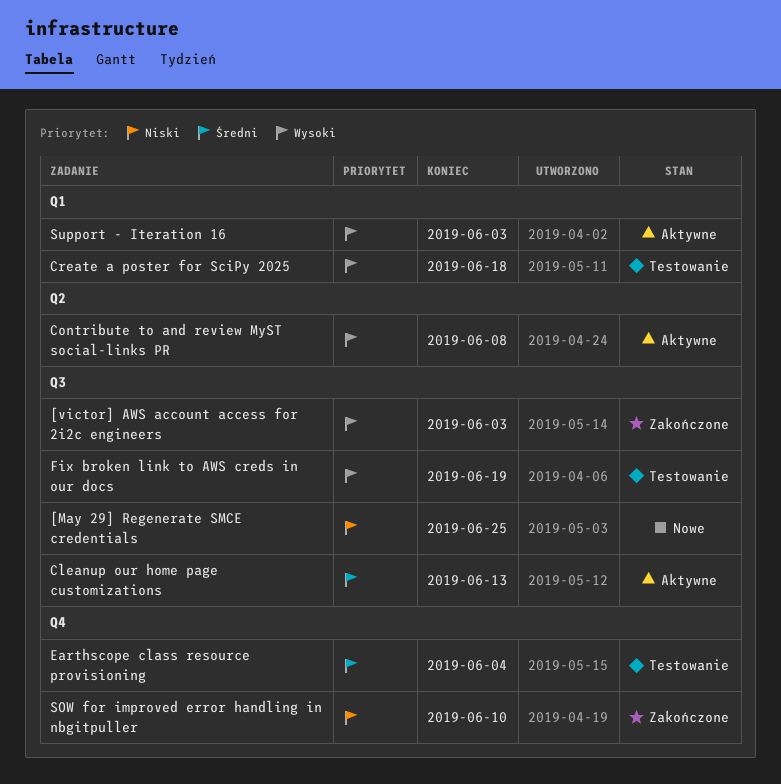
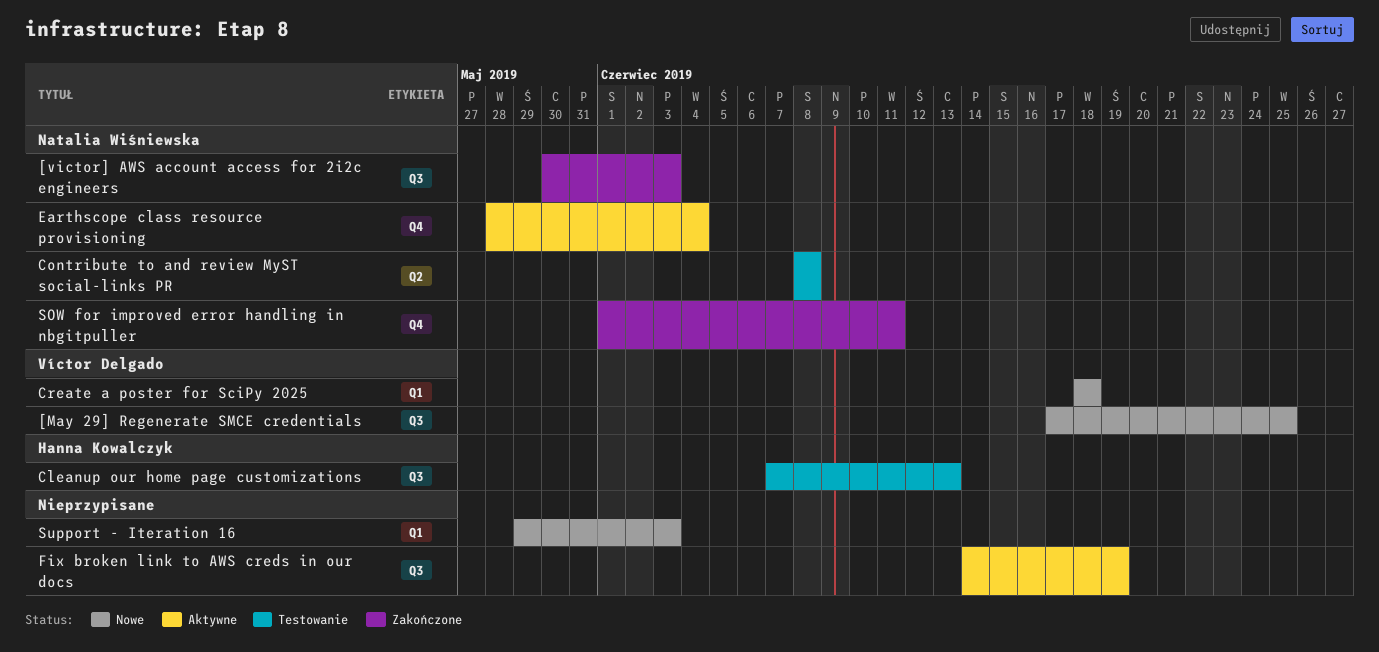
Cleanup our home page customizations, status: Aktywne -> Testowanie
Contribute to and review MyST social-links PR, status: Aktywne -> Testowanie
Create a poster for SciPy 2025, status: Testowanie -> Nowe
Earthscope class resource provisioning, status: Testowanie -> Aktywne
Fix broken link to AWS creds in our docs, status: Testowanie -> Aktywne
SOW for improved error handling in nbgitpuller, due: Jun 10 -> Jun 11
Support - Iteration 16, status: Aktywne -> Nowe

